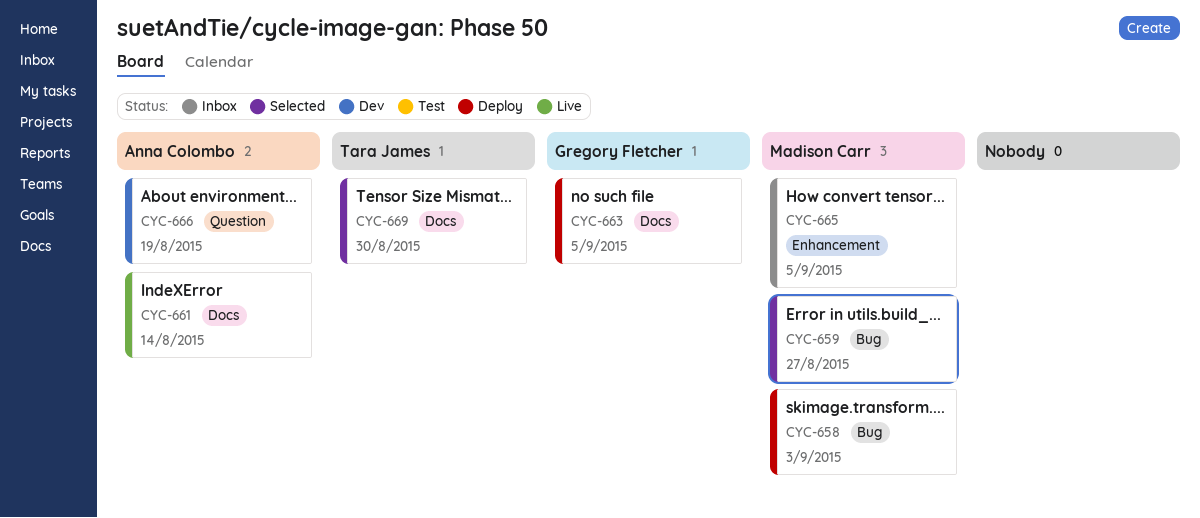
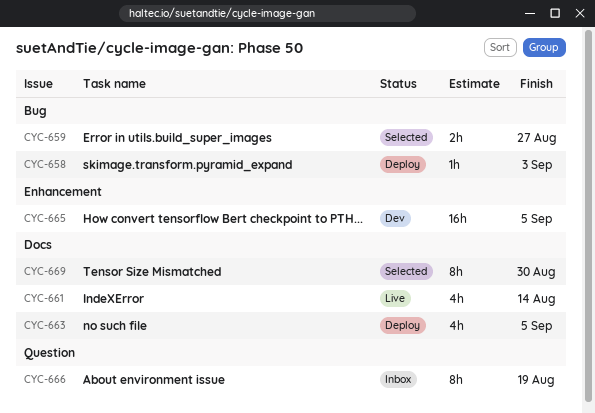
CYC-665, status: Inbox -> Dev
CYC-666, status: Dev -> Inbox

